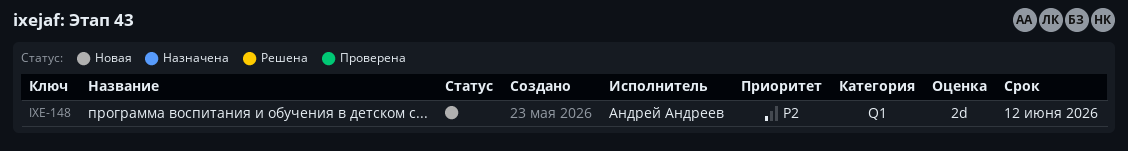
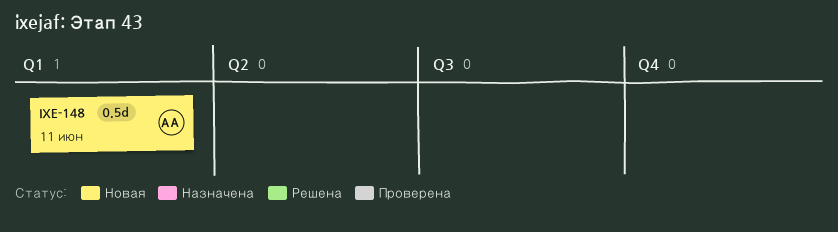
IXE-148, estimate: 2d -> 0.5d
IXE-148, due: Jun 12 -> Jun 11

